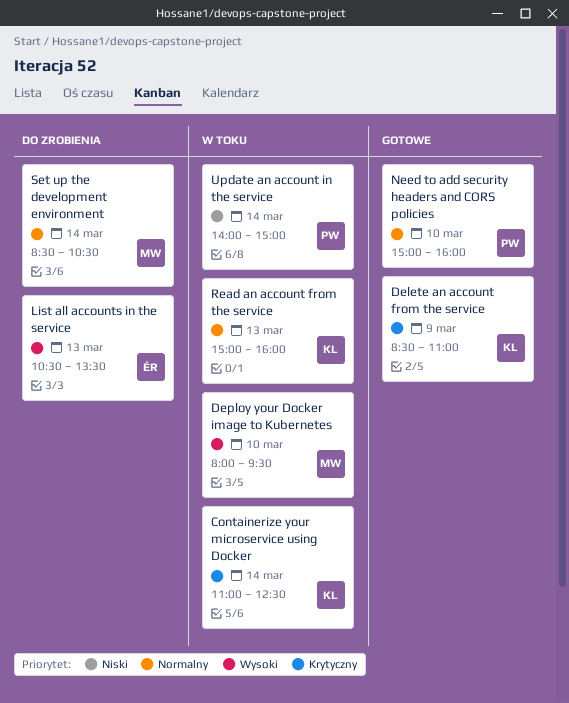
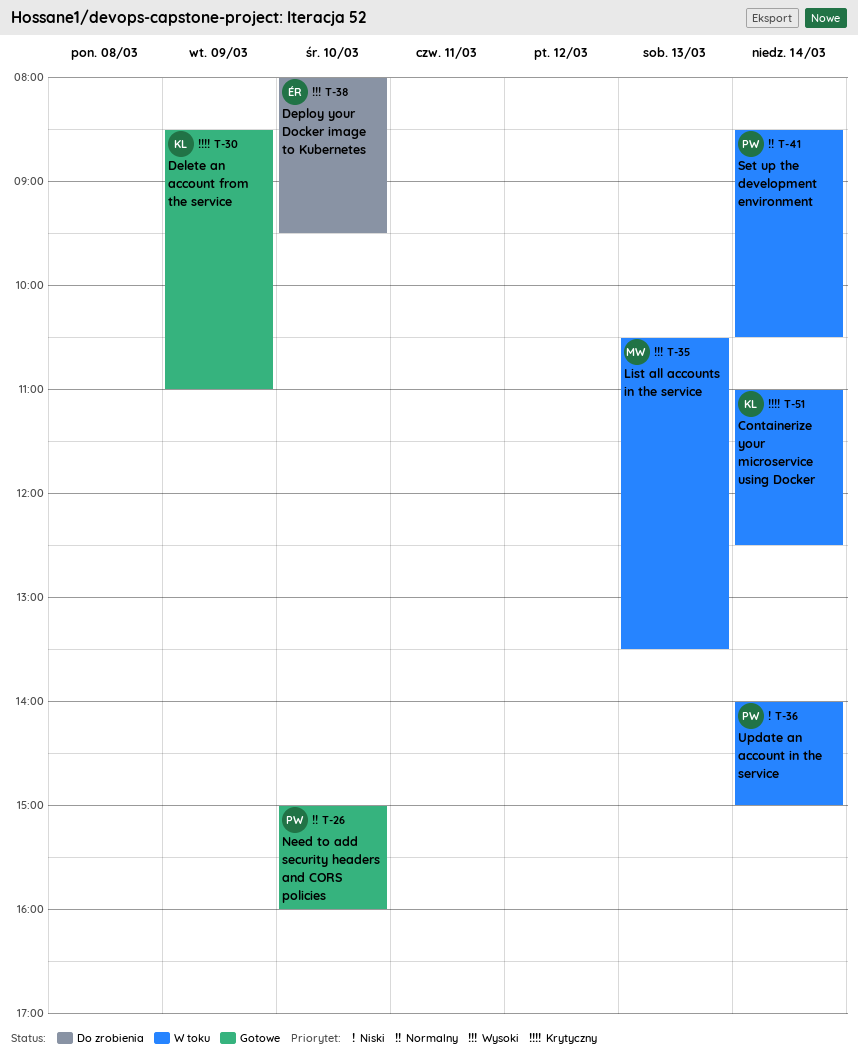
Deploy your Docker image to Kubernetes, status: W toku -> Do zrobienia
Deploy your Docker image to Kubernetes, owner: MW -> ÉR
List all accounts in the service, status: Do zrobienia -> W toku
List all accounts in the service, owner: ÉR -> MW
Read an account from the service: present -> none
Set up the development environment, status: Do zrobienia -> W toku
Set up the development environment, owner: MW -> PW

